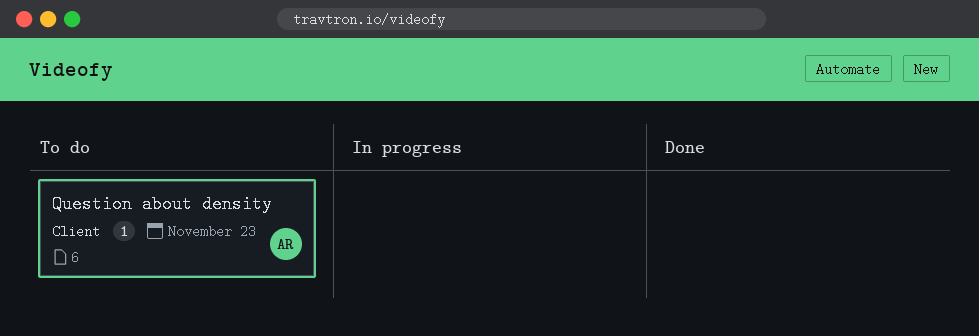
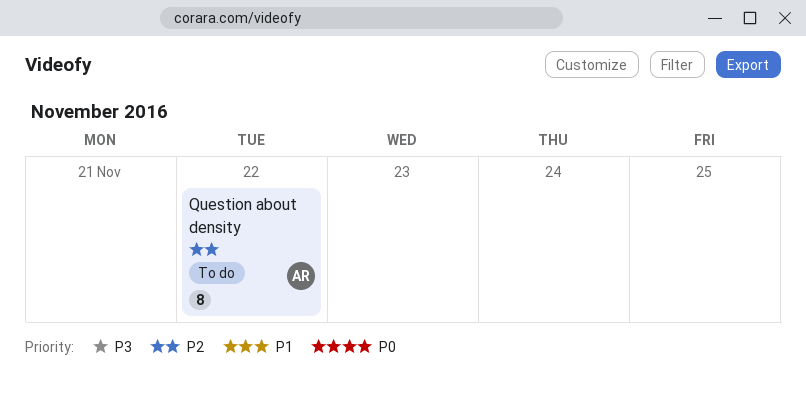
Question about density, estimate: 1 -> 8
Question about density, due: Nov 23 -> Nov 22

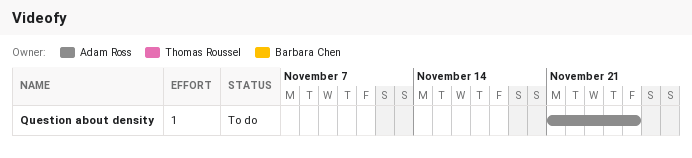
Question about density, estimate: 8 -> 1
Question about density, due: Nov 22 -> Nov 25

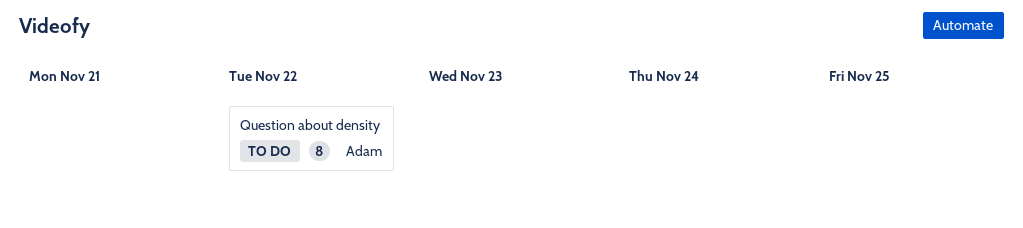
Question about density, estimate: 1 -> 8
Question about density, due: Nov 25 -> Nov 22

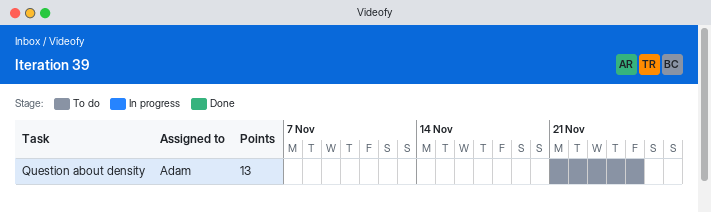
Question about density, estimate: 8 -> 13
Question about density, due: Nov 22 -> Nov 25

